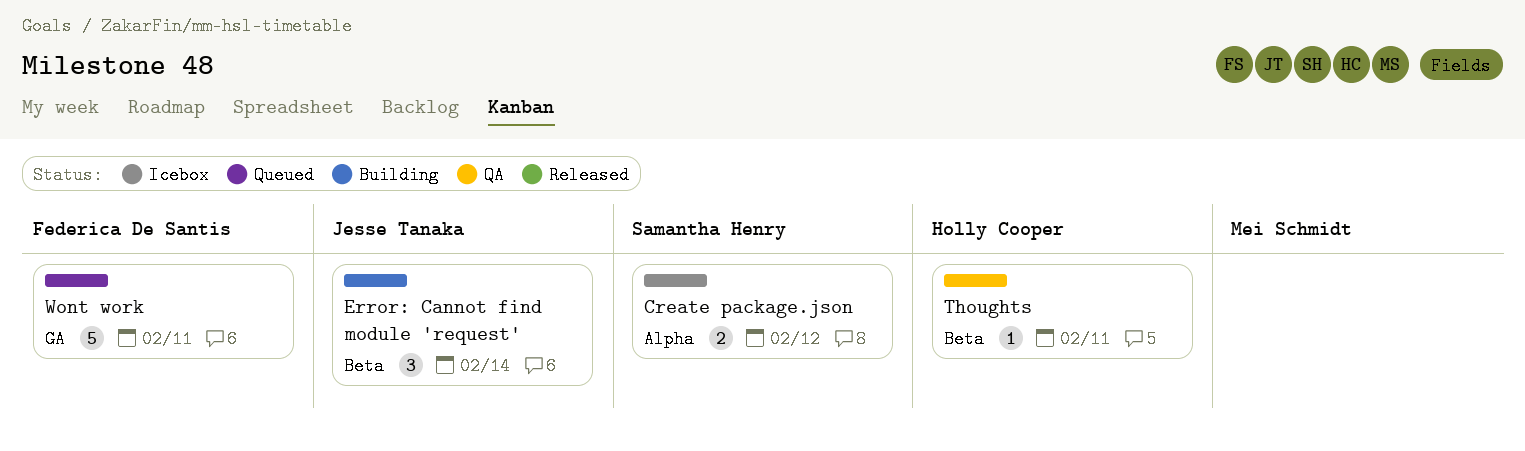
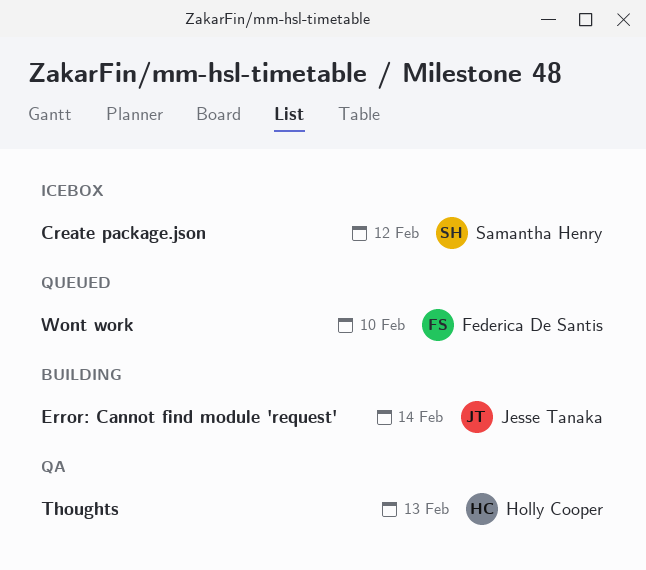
Thoughts, due: Feb 11 -> Feb 13
Wont work, due: Feb 11 -> Feb 10

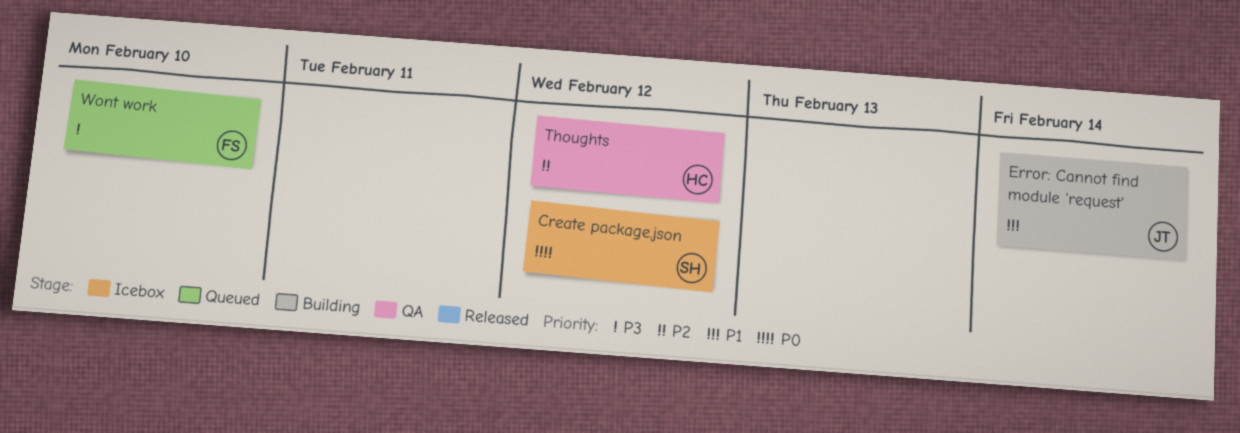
Thoughts, due: Feb 13 -> Feb 12

